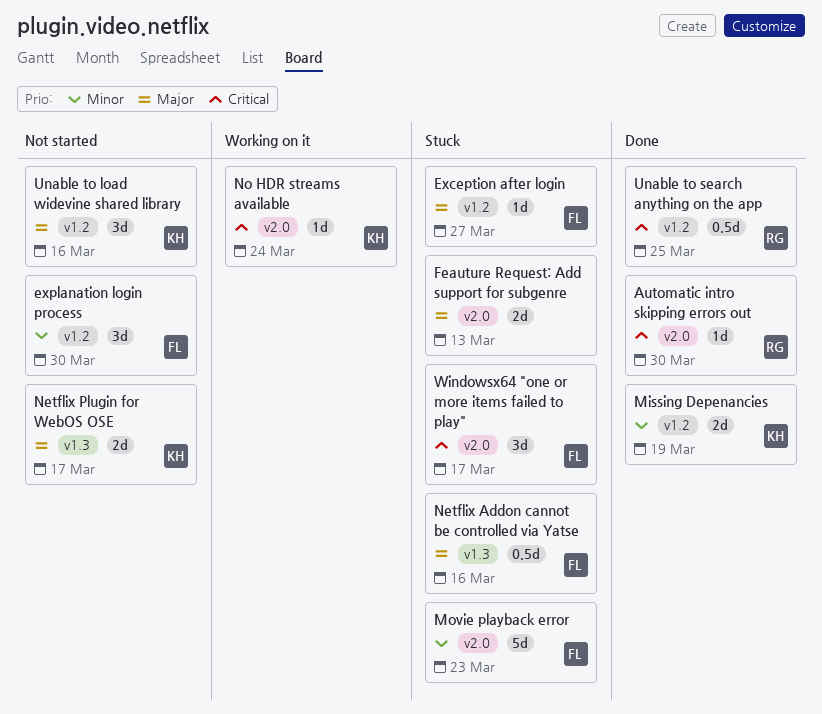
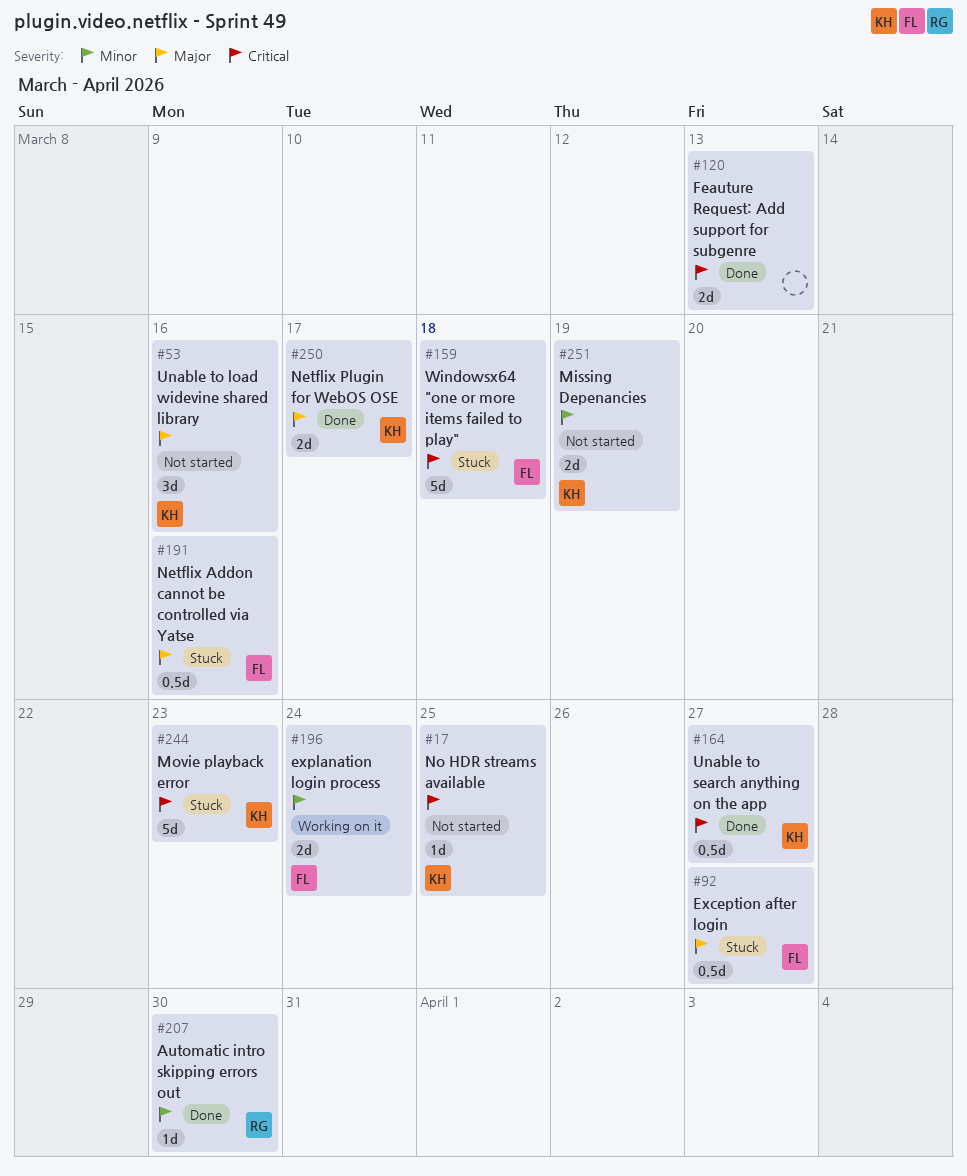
Automatic intro skipping errors out, priority: Critical -> Minor
Exception after login, estimate: 1d -> 0.5d
explanation login process, status: Not started -> Working on it
explanation login process, estimate: 3d -> 2d
explanation login process, due: Mar 30 -> Mar 24
Feauture Request: Add support for subgenre, status: Stuck -> Done
Feauture Request: Add support for subgenre, priority: Major -> Critical
Missing Depenancies, status: Done -> Not started
Movie playback error, owner: FL -> KH
Movie playback error, priority: Minor -> Critical
Netflix Plugin for WebOS OSE, status: Not started -> Done
No HDR streams available, status: Working on it -> Not started
No HDR streams available, due: Mar 24 -> Mar 25
Unable to search anything on the app, owner: RG -> KH
Unable to search anything on the app, due: Mar 25 -> Mar 27
Windowsx64 "one or more items failed to play", estimate: 3d -> 5d
Windowsx64 "one or more items failed to play", due: Mar 17 -> Mar 18

